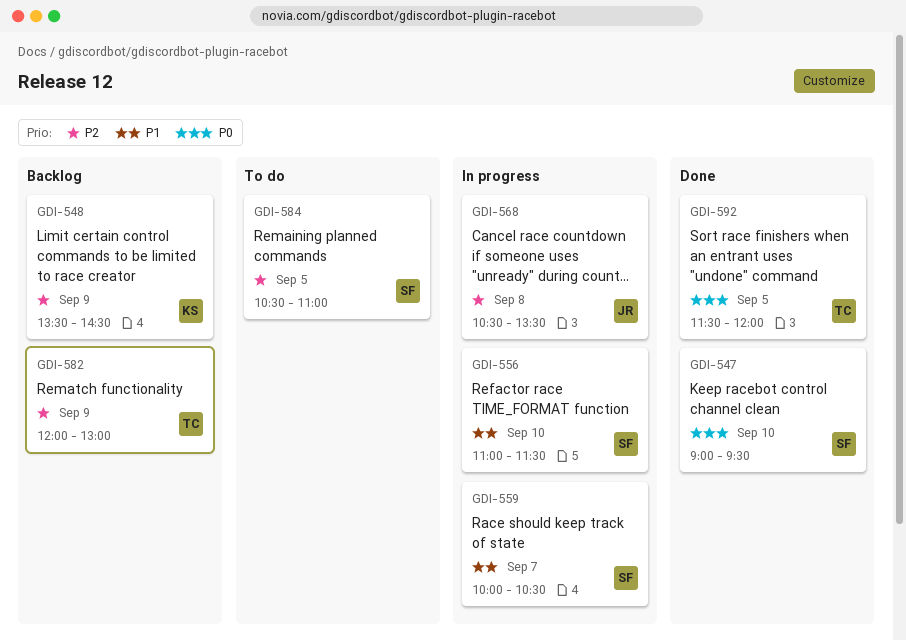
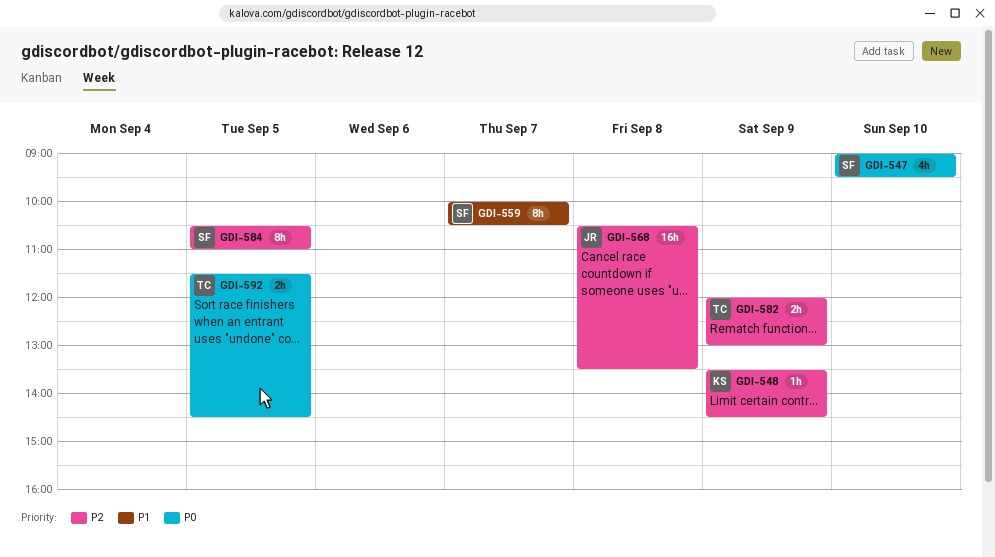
GDI-556: present -> none
GDI-592, ends: 12:00 -> 14:30

